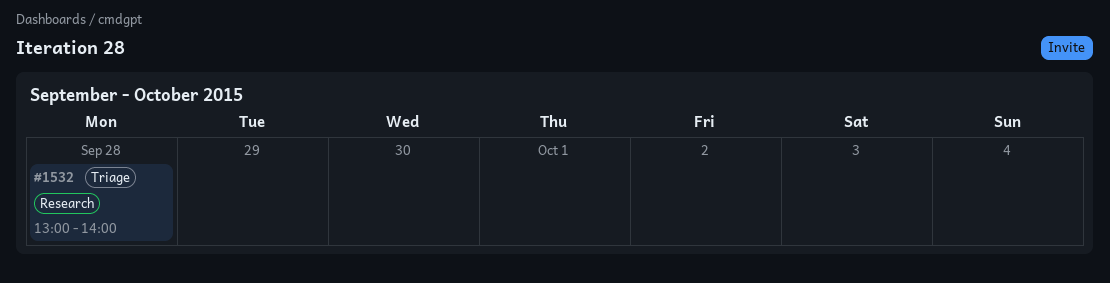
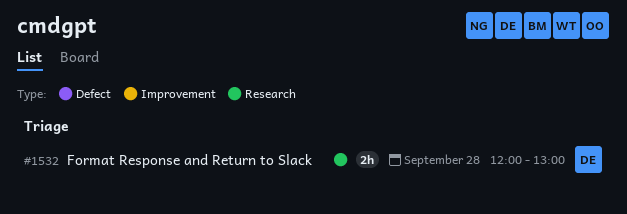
#1532, begins: 13:00 -> 12:00
#1532, ends: 14:00 -> 13:00

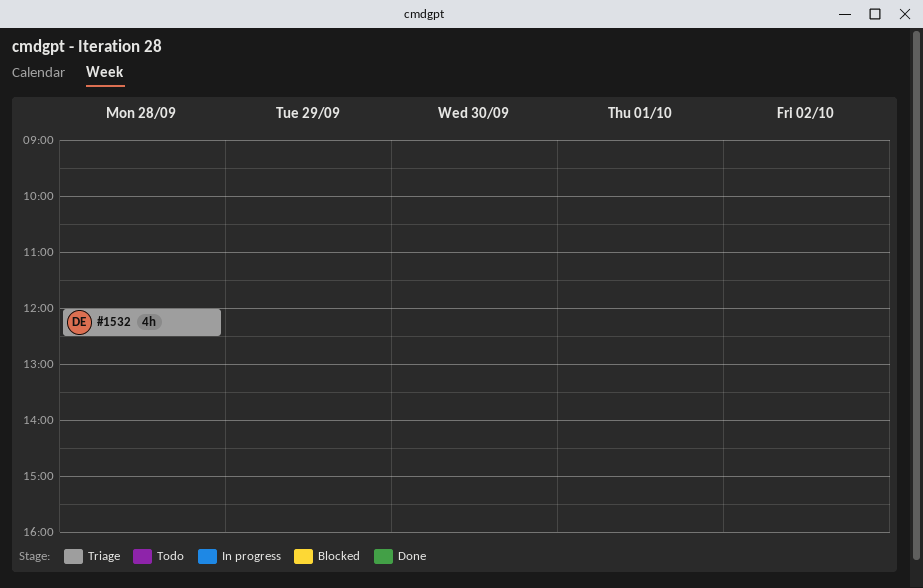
#1532, estimate: 2h -> 4h
#1532, ends: 13:00 -> 12:30

